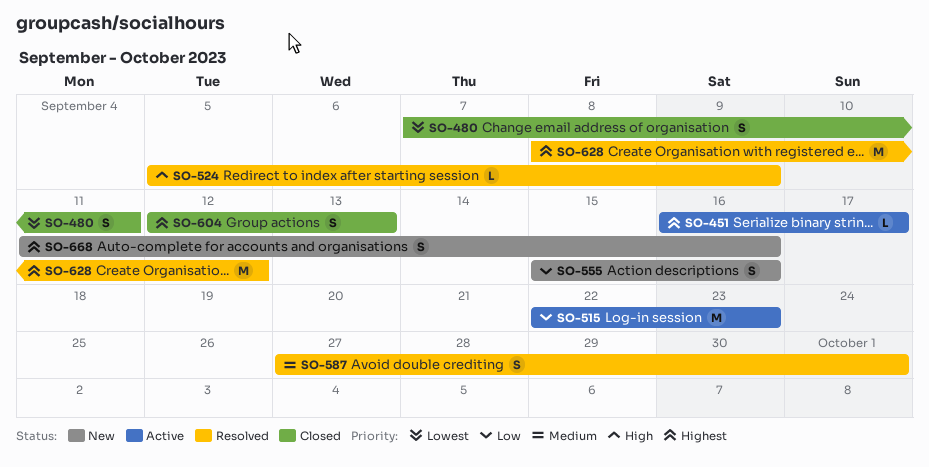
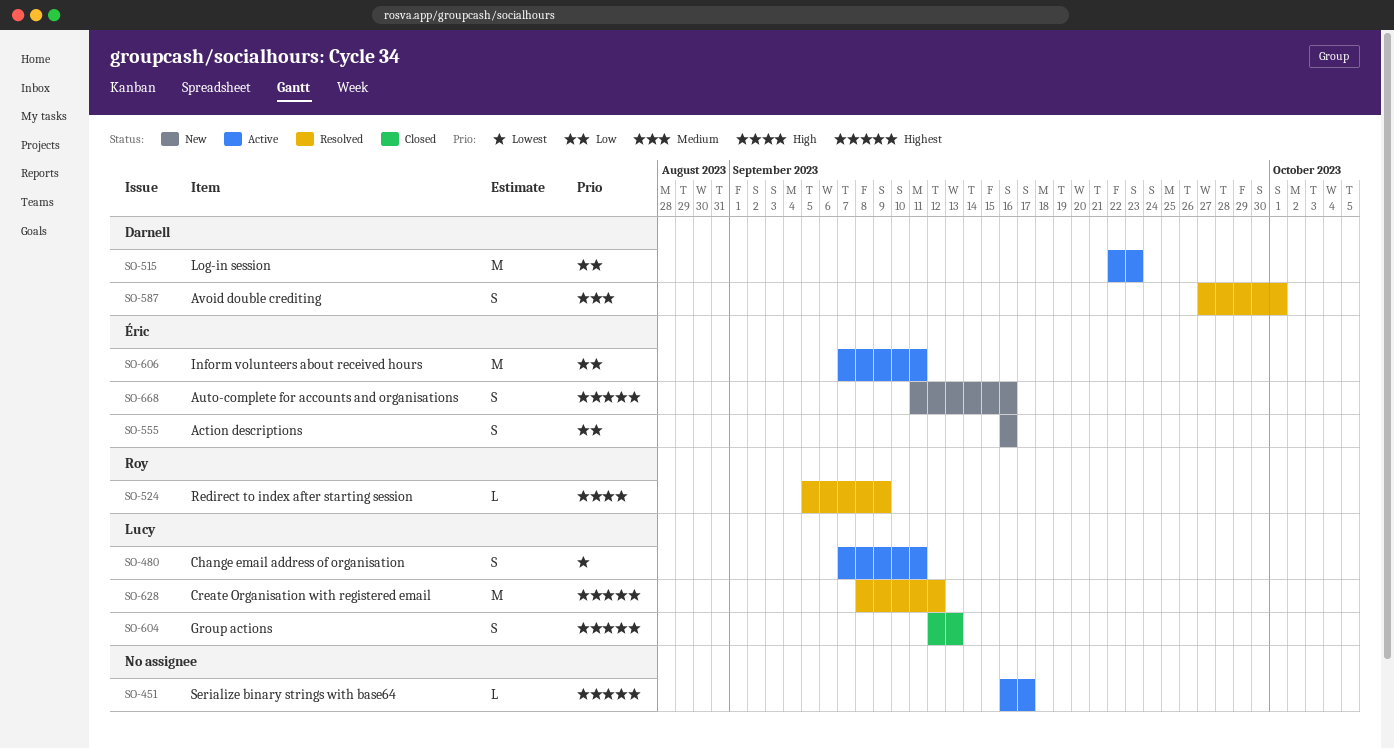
SO-480, status: Closed -> Active
SO-555, start: Sep 15 -> Sep 16
SO-606: none -> present

